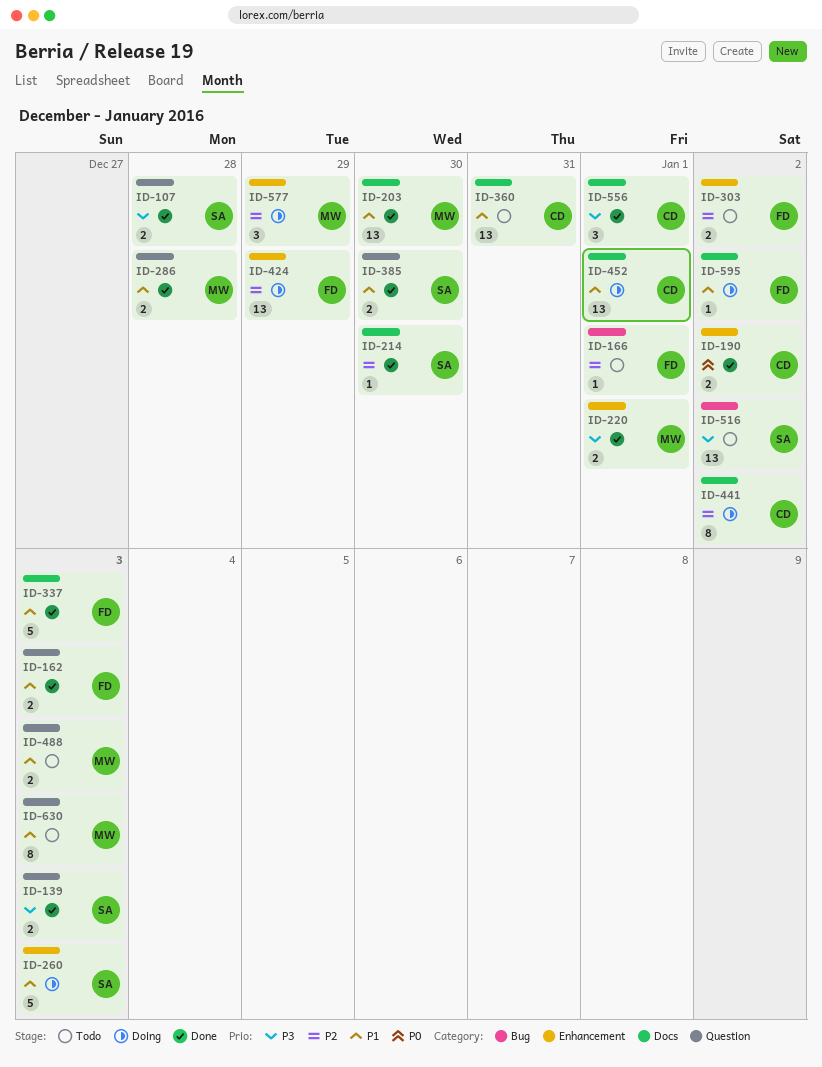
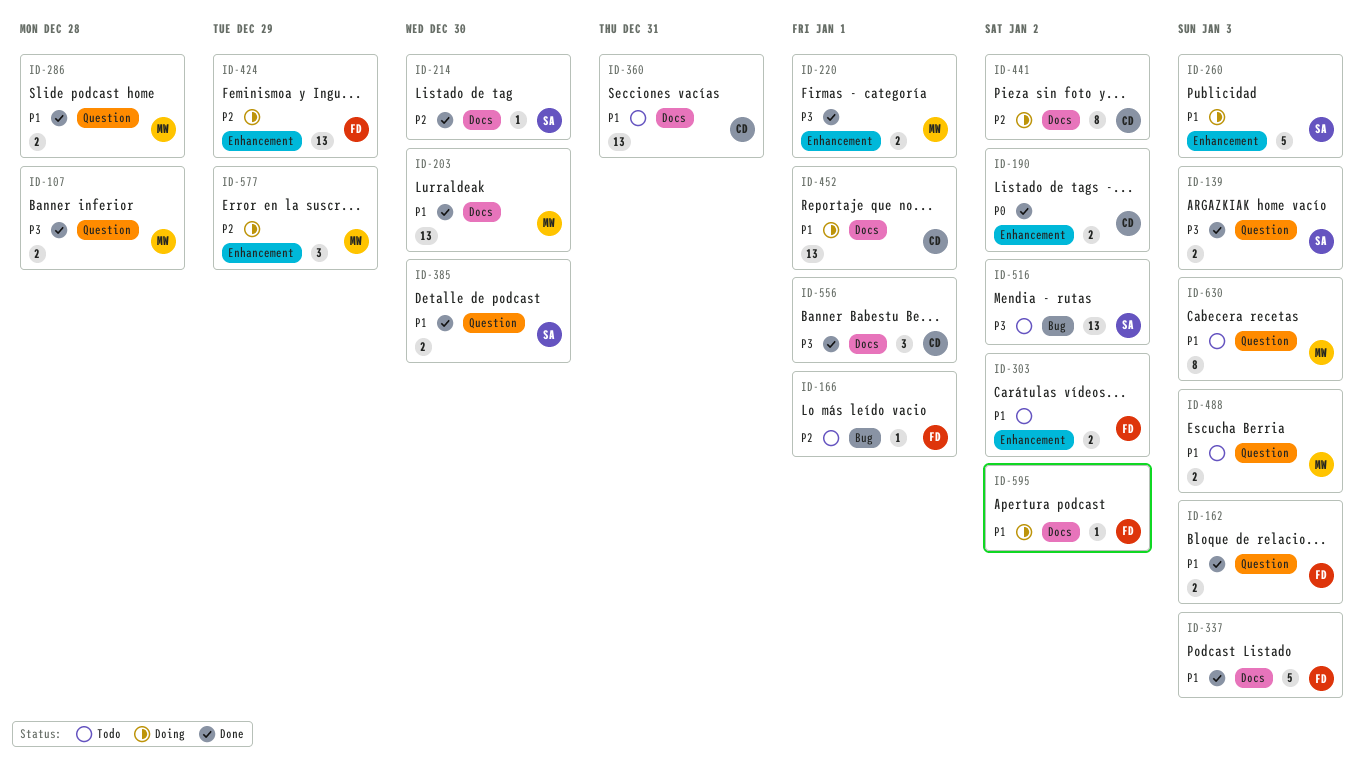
ID-107, owner: SA -> MW
ID-303, priority: P2 -> P1

